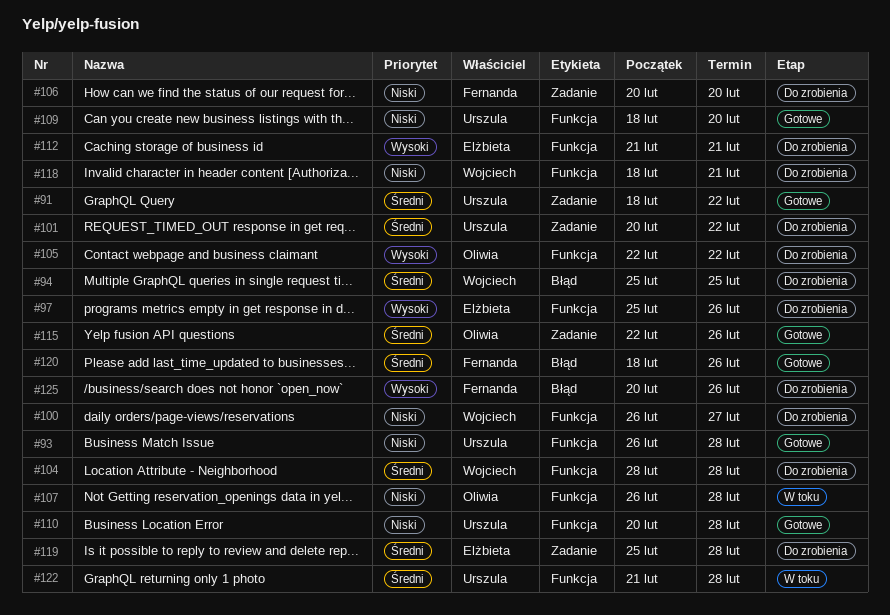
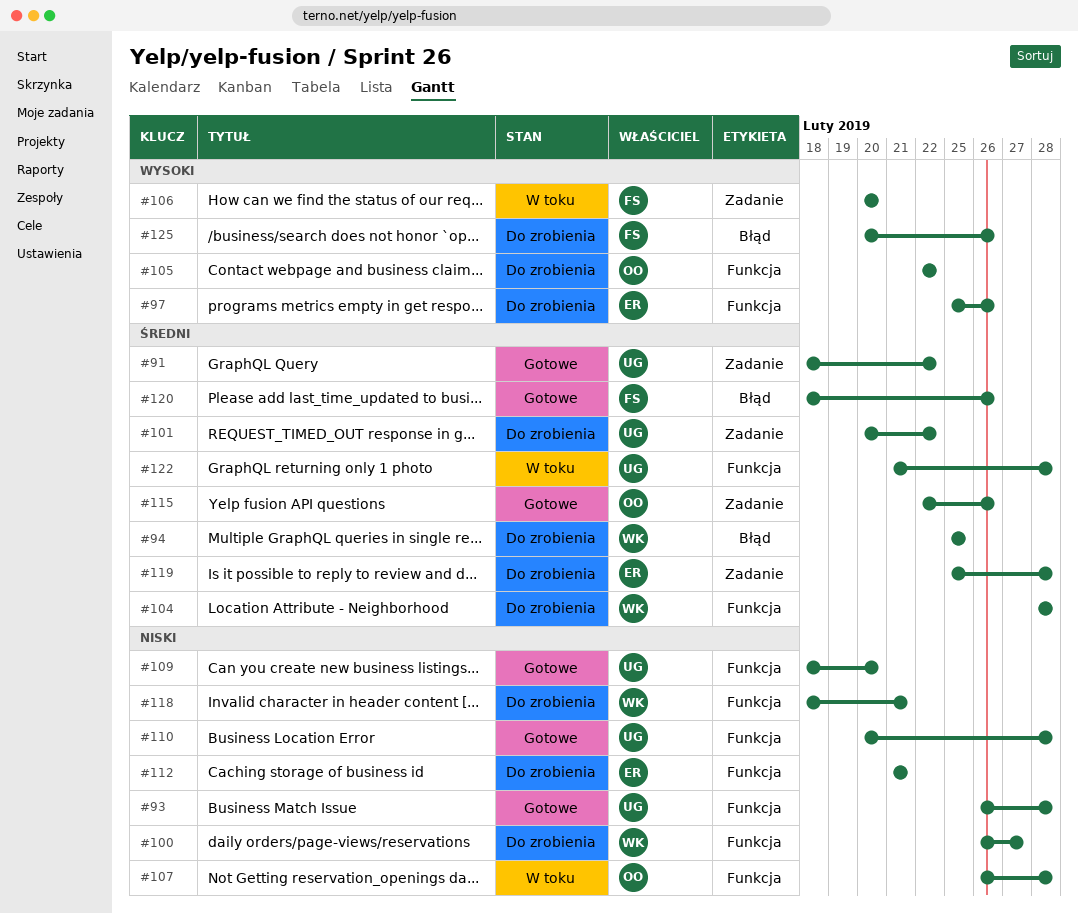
#106, status: Do zrobienia -> W toku
#106, priority: Niski -> Wysoki
#112, priority: Wysoki -> Niski

